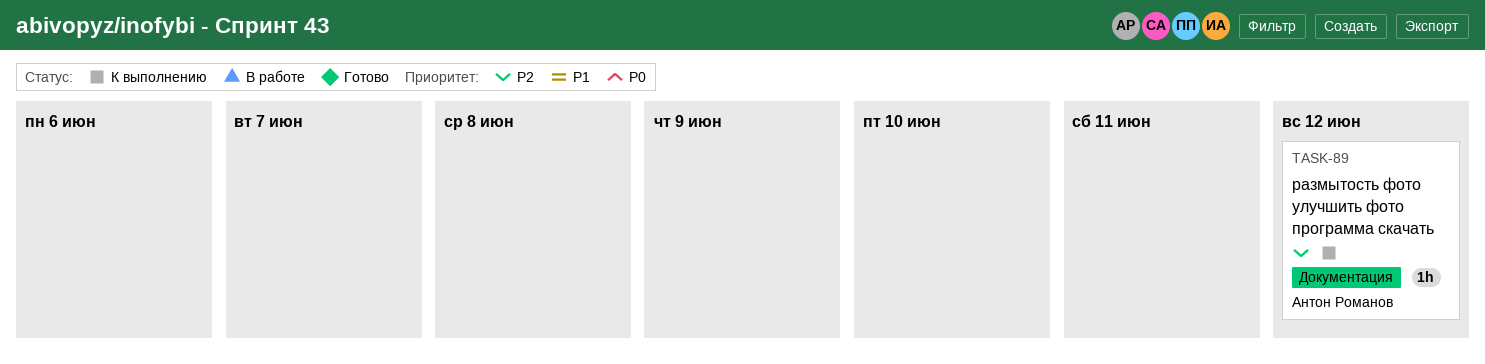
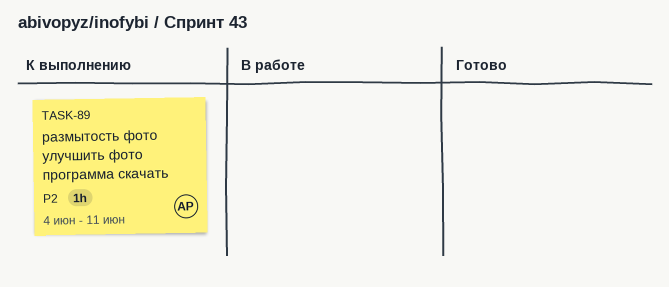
TASK-89, due: Jun 12 -> Jun 11

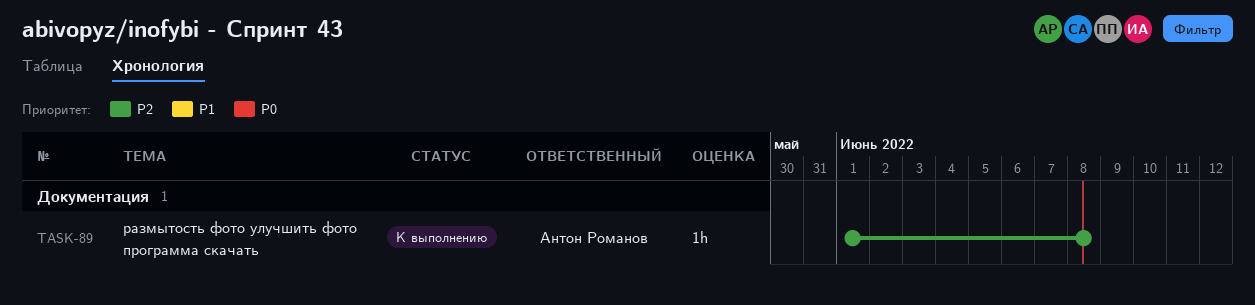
TASK-89, start: Jun 4 -> Jun 1
TASK-89, due: Jun 11 -> Jun 8

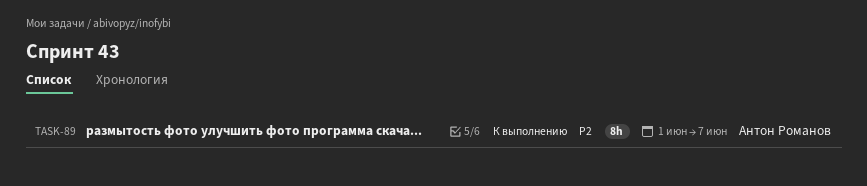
TASK-89, estimate: 1h -> 8h
TASK-89, due: Jun 8 -> Jun 7

